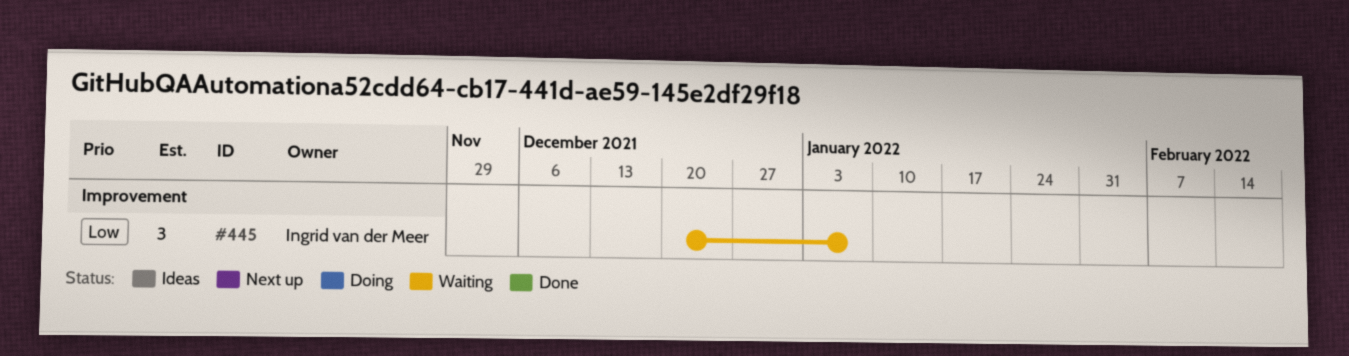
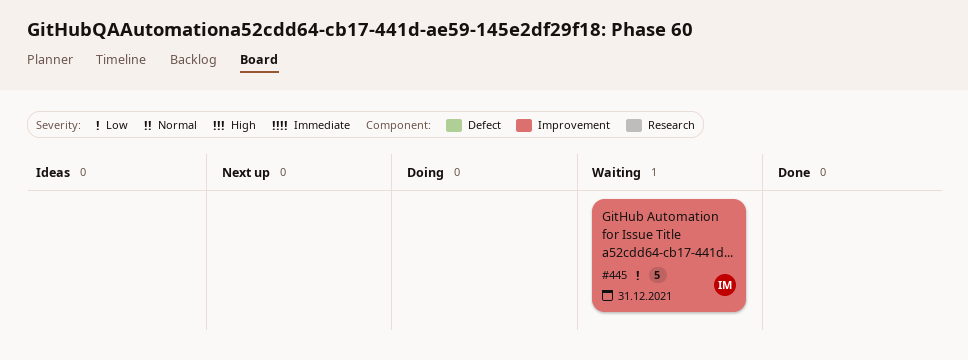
#445, estimate: 3 -> 5
#445, due: Jan 7 -> Dec 31

